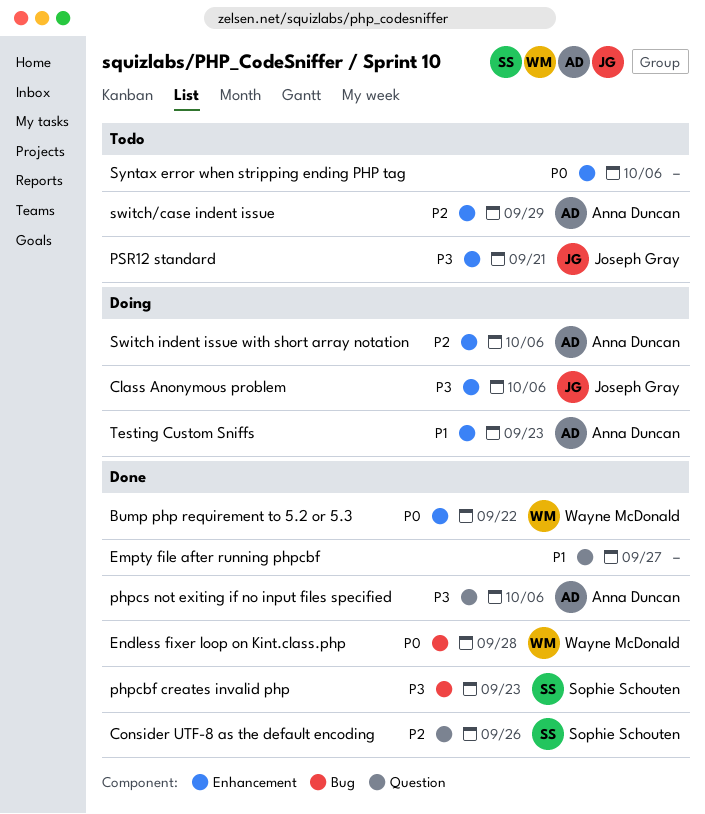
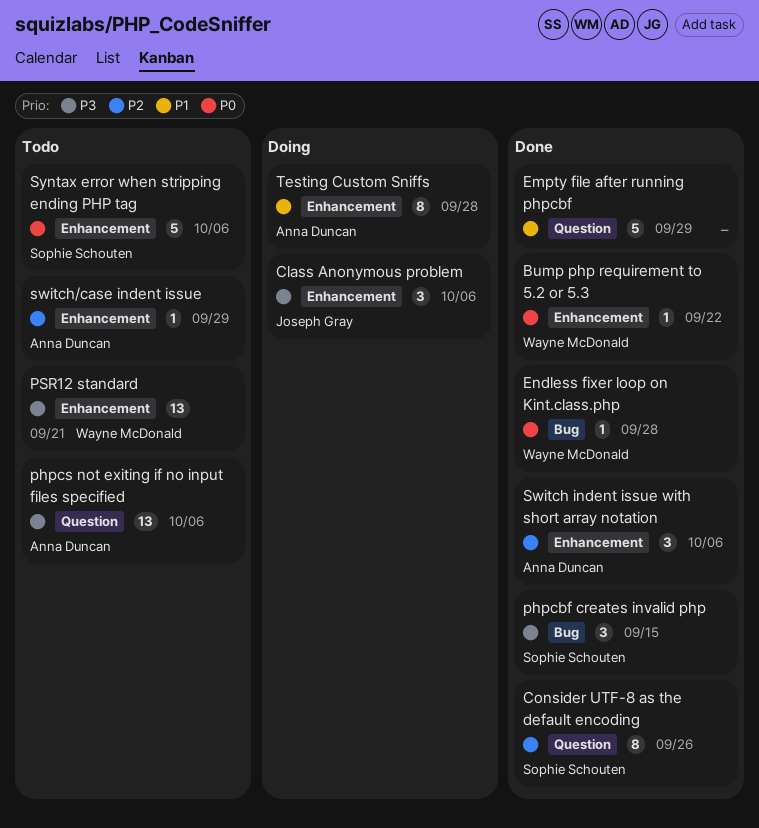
Empty file after running phpcbf, due: Sep 27 -> Sep 29
phpcbf creates invalid php, due: Sep 23 -> Sep 15
phpcs not exiting if no input files specified, status: Done -> Todo
PSR12 standard, owner: Joseph Gray -> Wayne McDonald
Switch indent issue with short array notation, status: Doing -> Done
Syntax error when stripping ending PHP tag, owner: none -> Sophie Schouten
Testing Custom Sniffs, due: Sep 23 -> Sep 28

